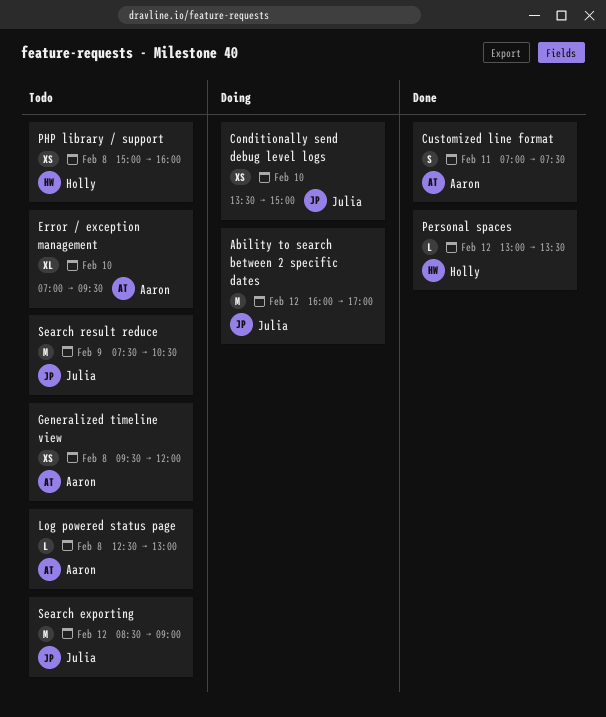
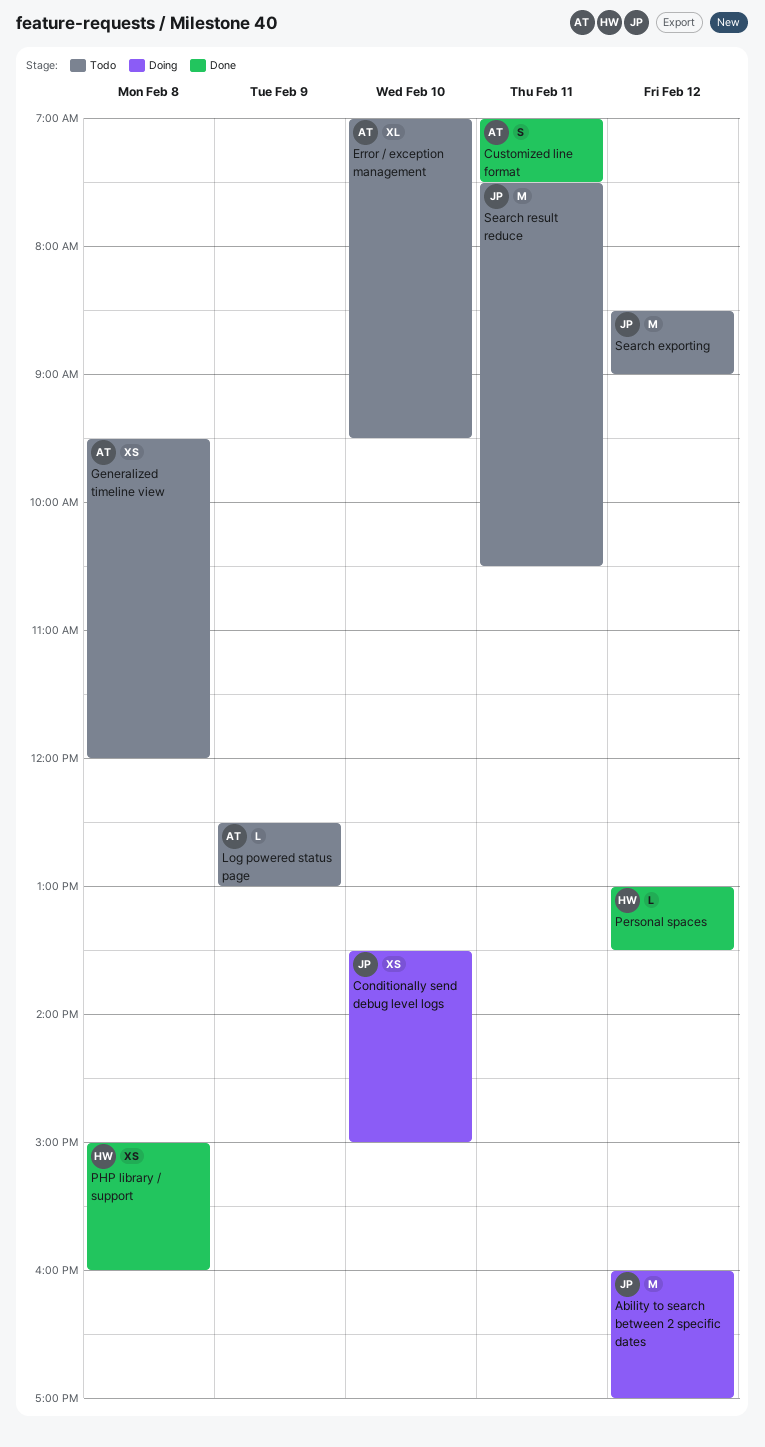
Log powered status page, day: Feb 8 -> Feb 9
PHP library / support, status: Todo -> Done
Search result reduce, day: Feb 9 -> Feb 11

